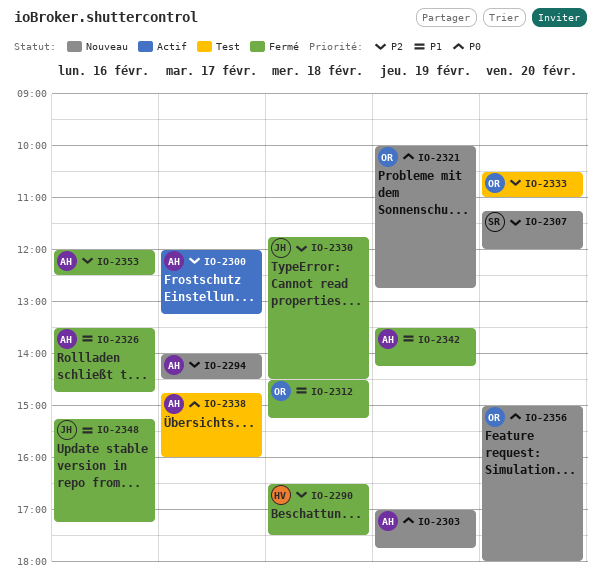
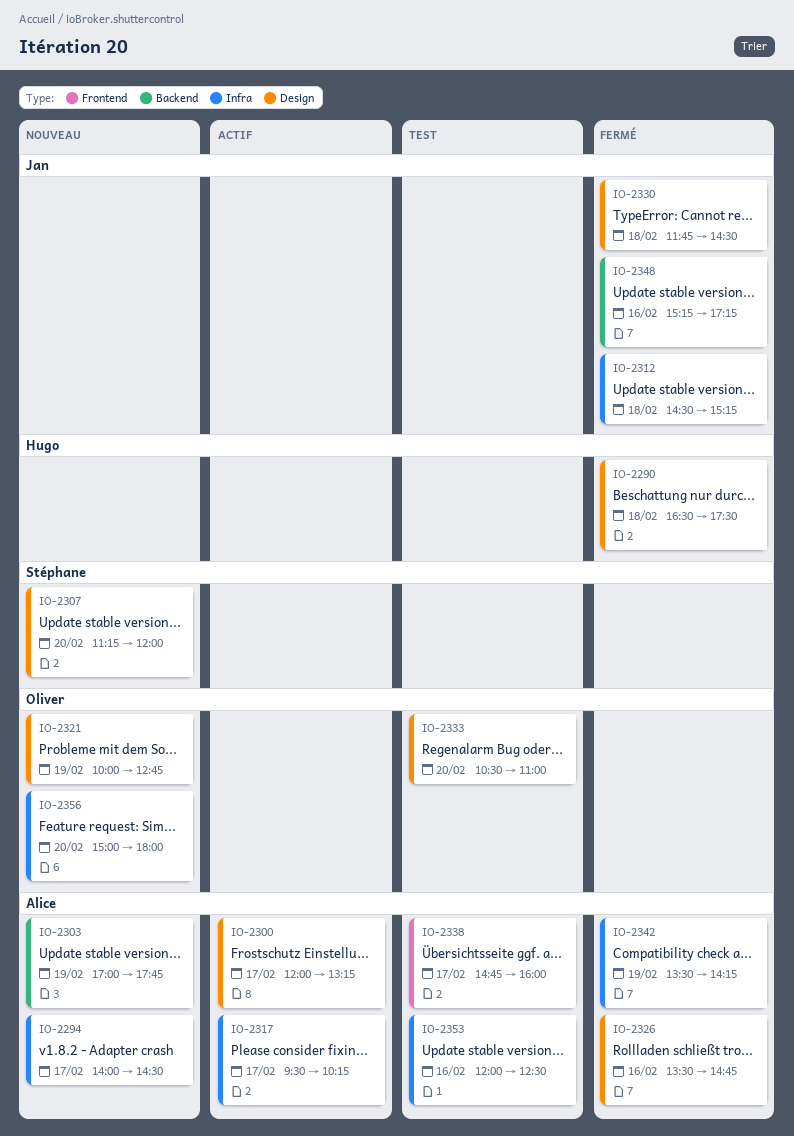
IO-2312, owner: Oliver -> Jan
IO-2317: none -> present
IO-2353, status: Fermé -> Test

